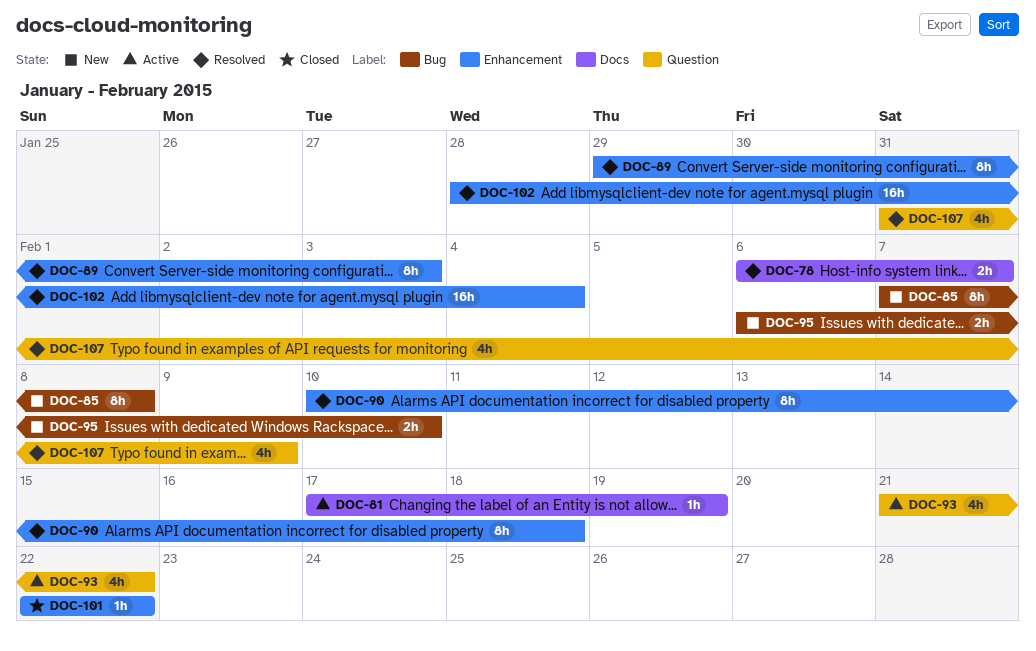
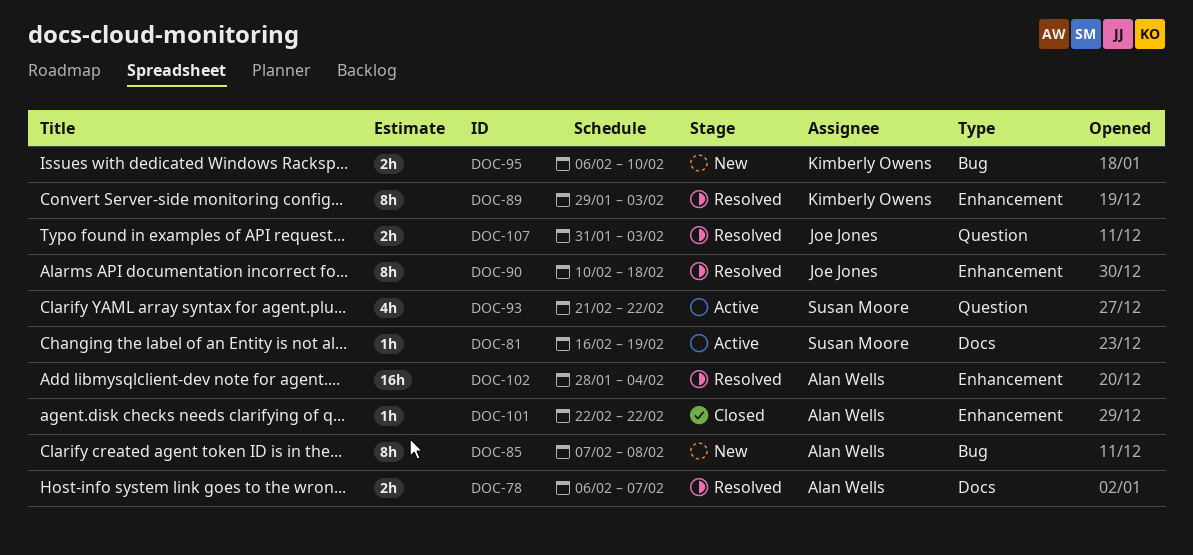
DOC-81, start: Feb 17 -> Feb 16
DOC-107, estimate: 4h -> 2h
DOC-107, due: Feb 9 -> Feb 3

